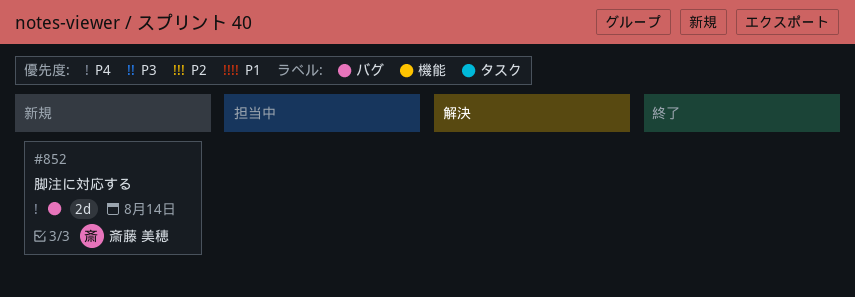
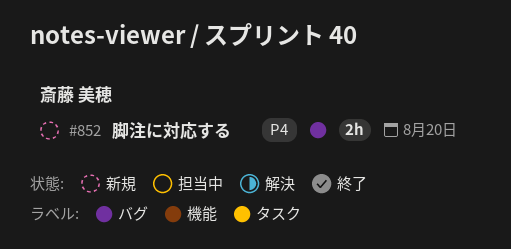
#852, estimate: 2d -> 2h
#852, due: Aug 14 -> Aug 20

